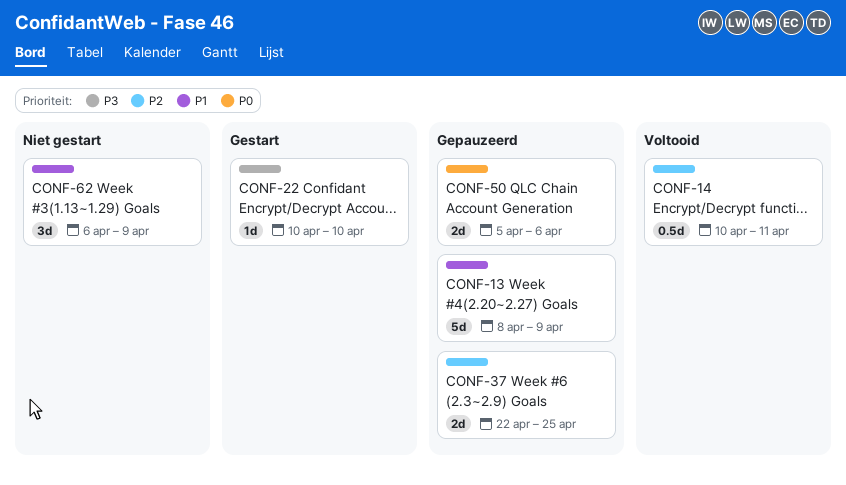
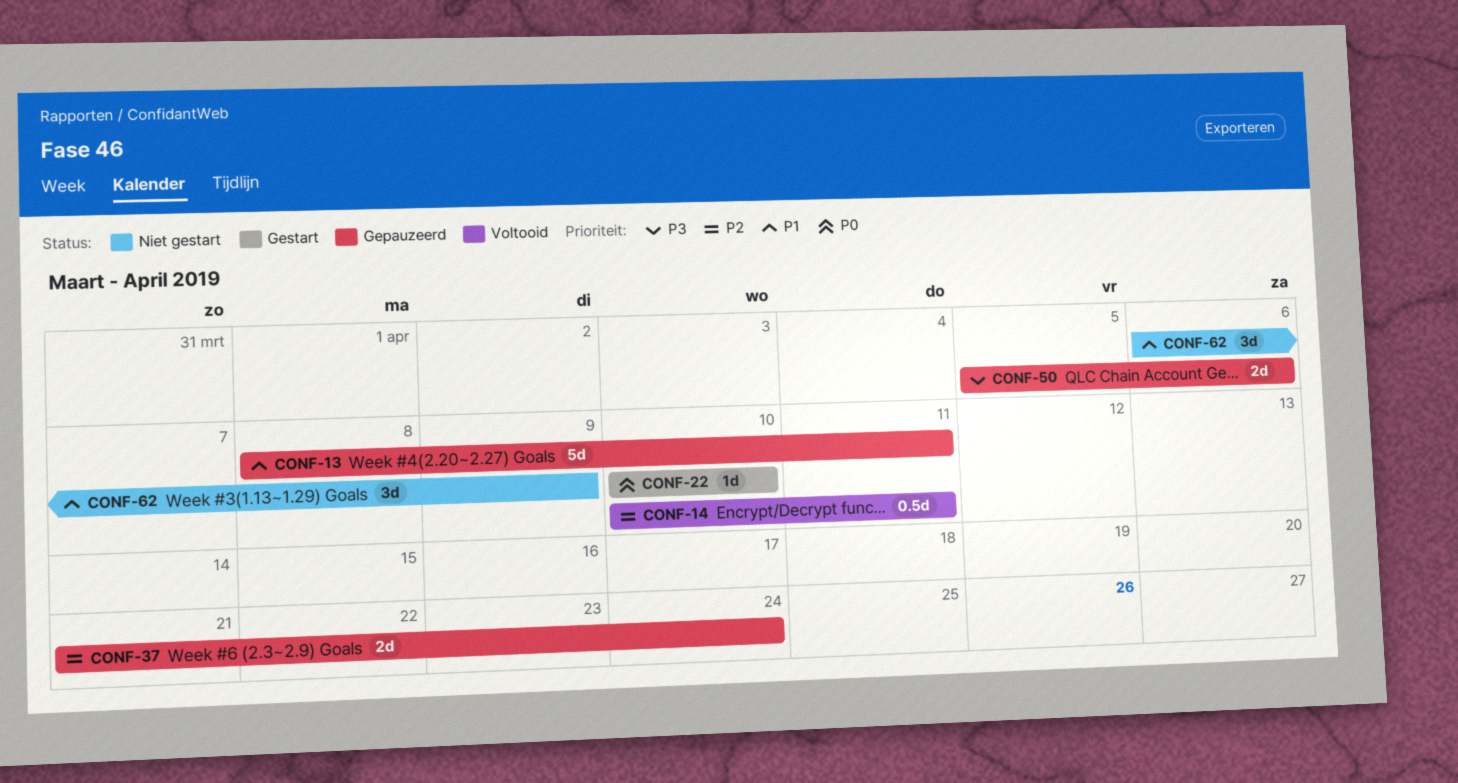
CONF-13, due: Apr 9 -> Apr 11
CONF-22, priority: P3 -> P0
CONF-37, start: Apr 22 -> Apr 21
CONF-37, due: Apr 25 -> Apr 24
CONF-50, priority: P0 -> P3

